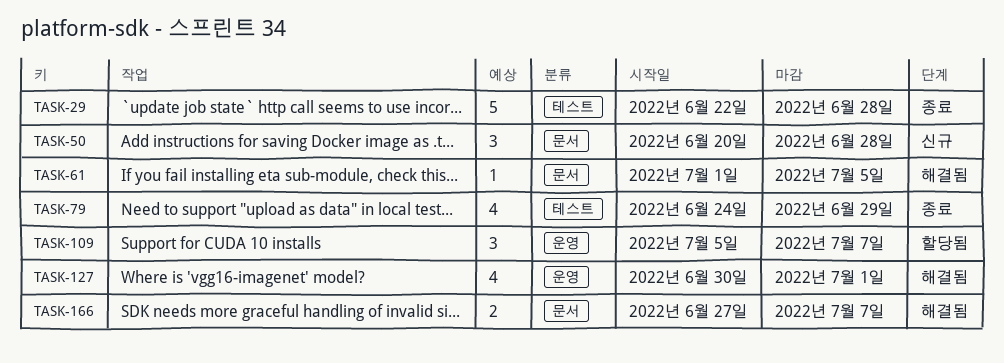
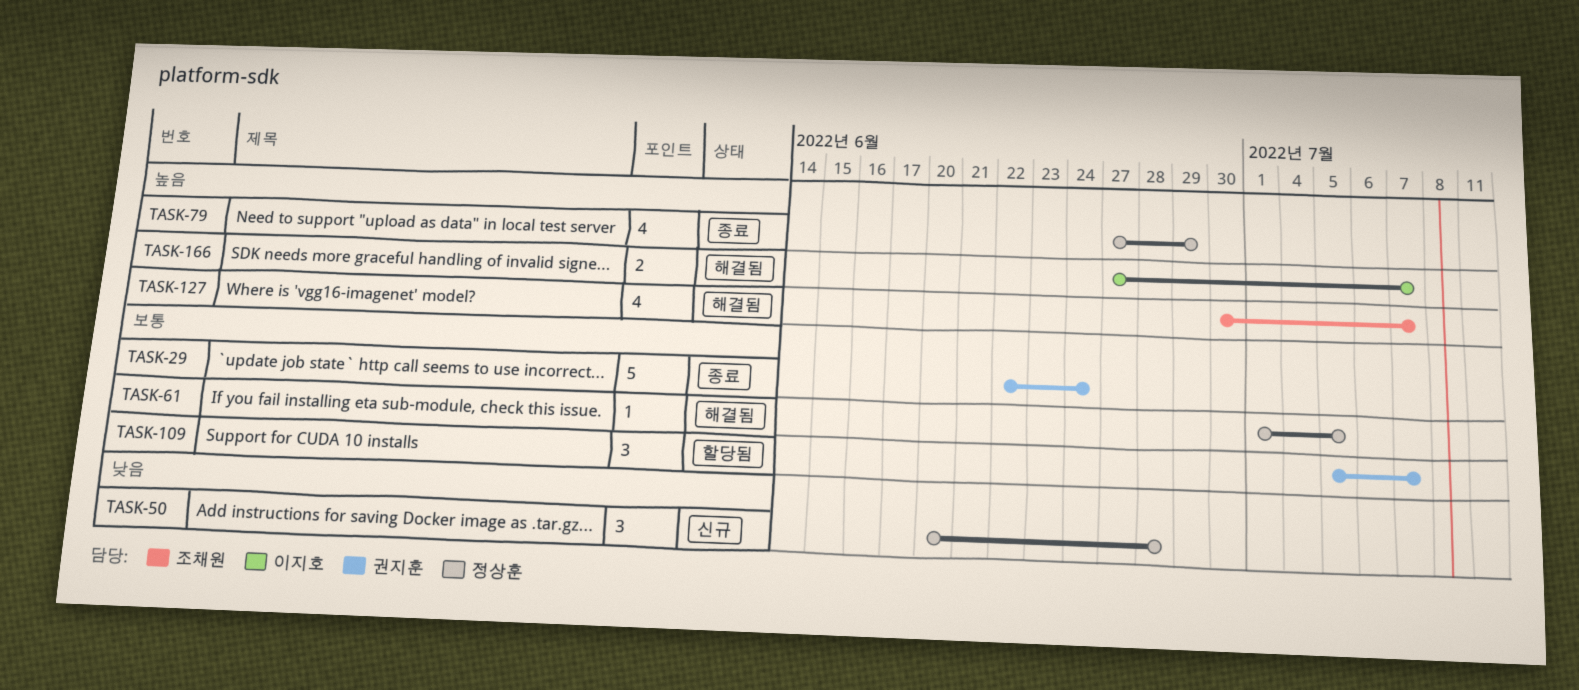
TASK-29, due: Jun 28 -> Jun 24
TASK-79, start: Jun 24 -> Jun 27
TASK-127, due: Jul 1 -> Jul 7

